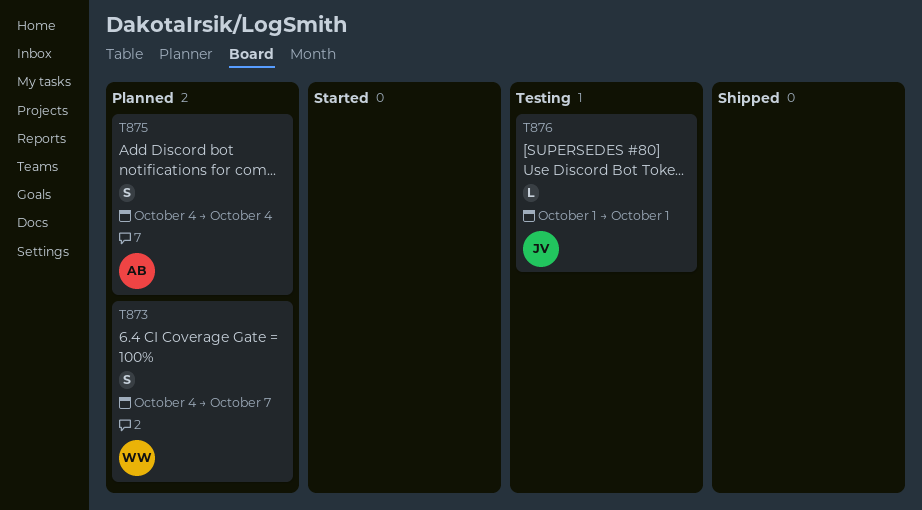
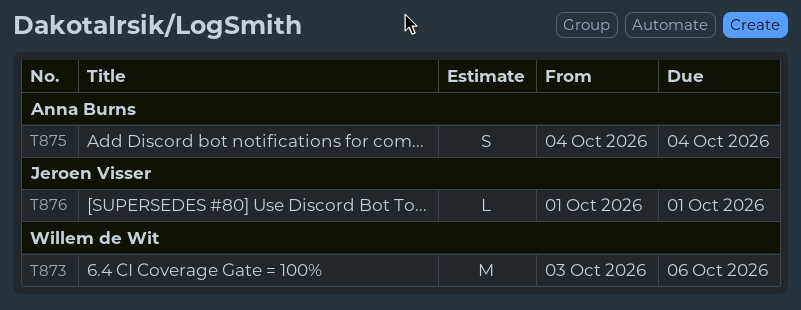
T873, estimate: S -> M
T873, start: Oct 4 -> Oct 3
T873, due: Oct 7 -> Oct 6

